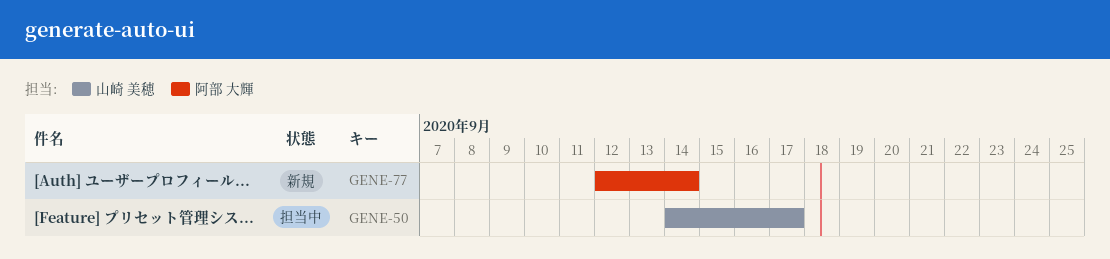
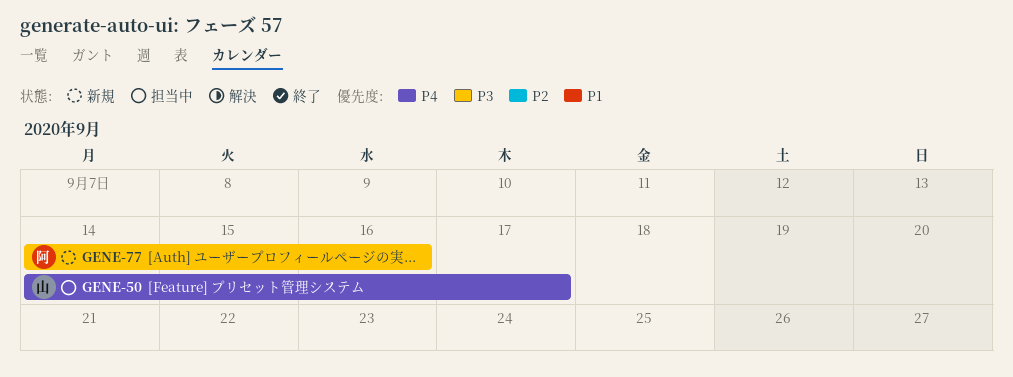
GENE-77, start: Sep 12 -> Sep 14
GENE-77, due: Sep 14 -> Sep 16

